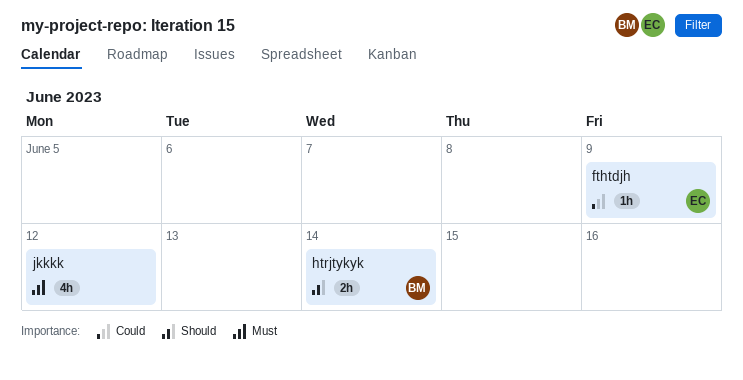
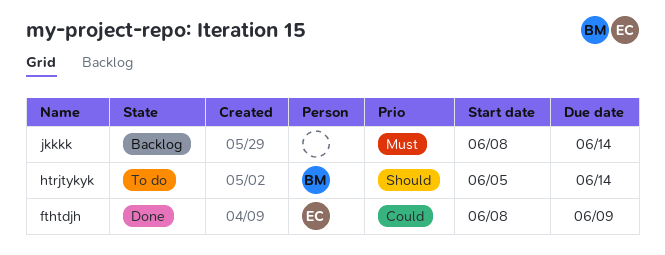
jkkkk, due: Jun 12 -> Jun 14

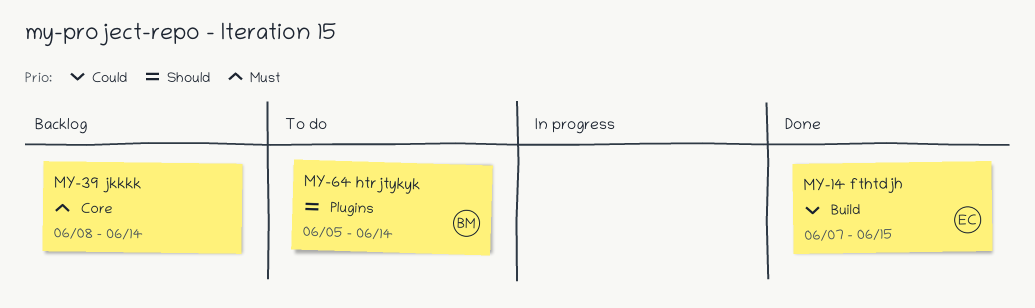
fthtdjh, start: Jun 8 -> Jun 7
fthtdjh, due: Jun 9 -> Jun 15

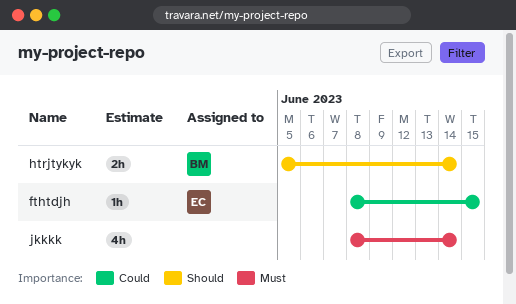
fthtdjh, start: Jun 7 -> Jun 8

